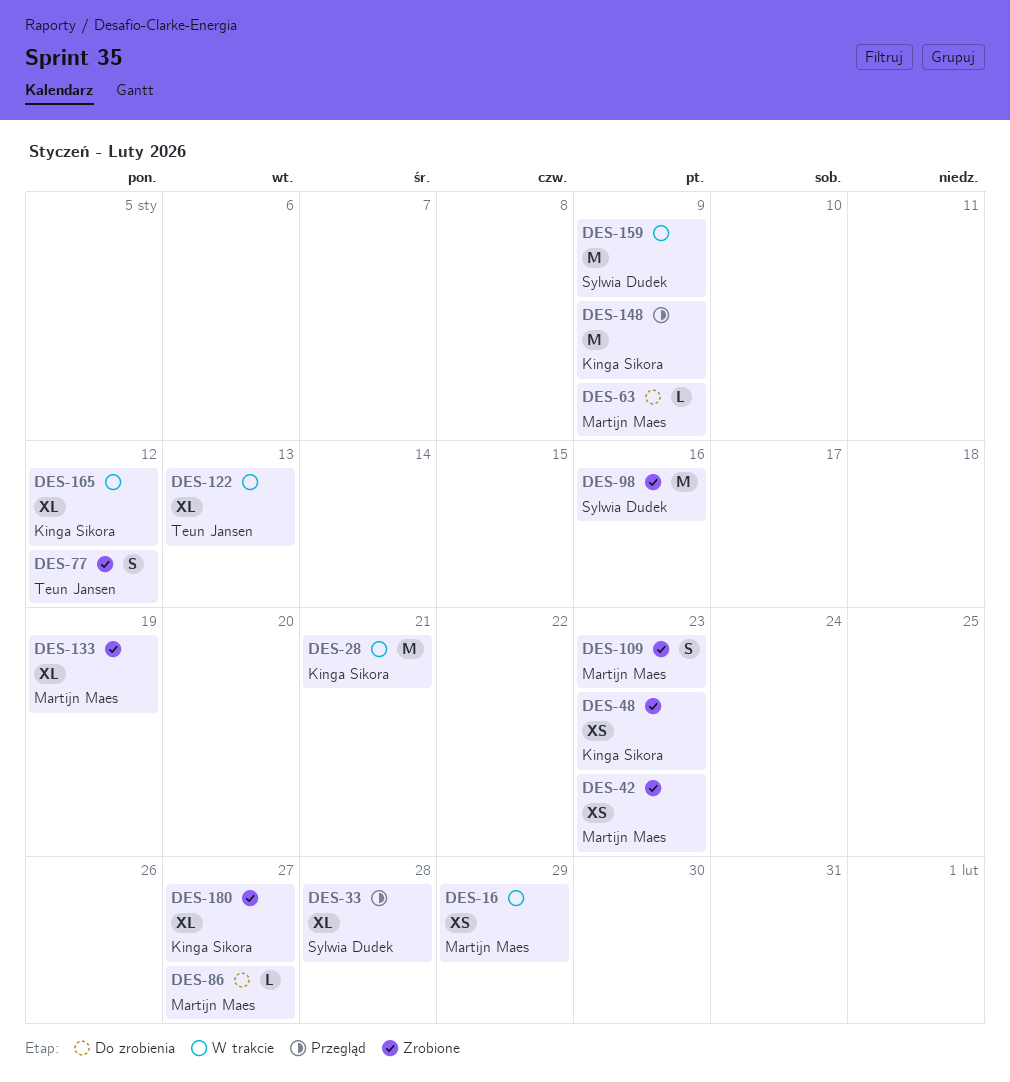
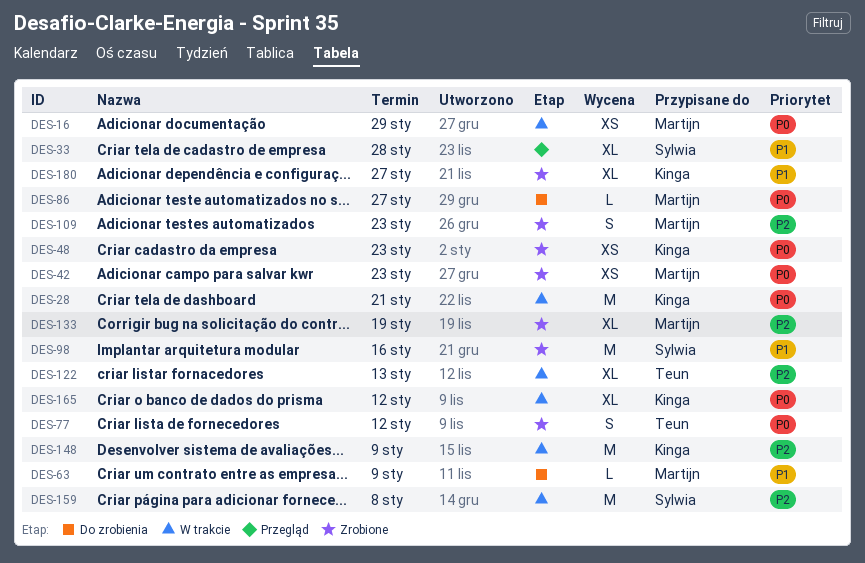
DES-148, status: Przegląd -> W trakcie
DES-159, due: Jan 9 -> Jan 8

